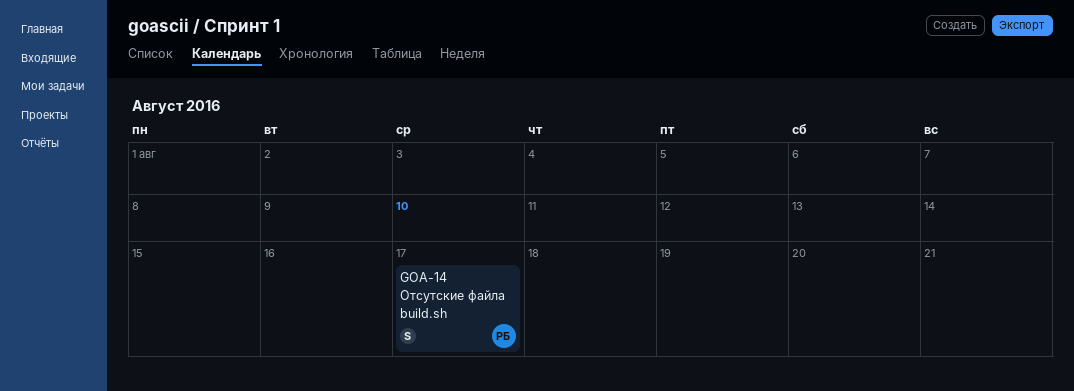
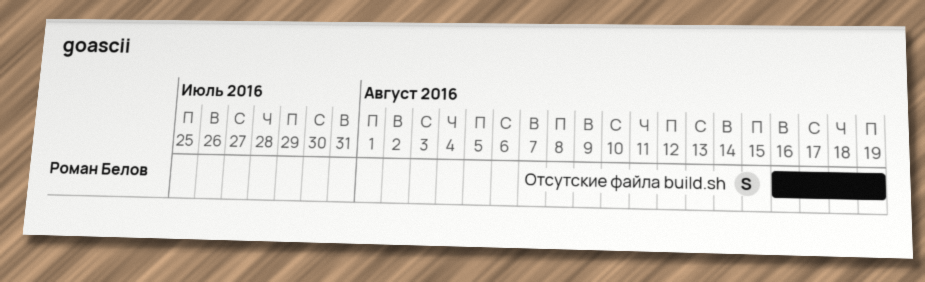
Отсутские файла build.sh, due: Aug 17 -> Aug 19

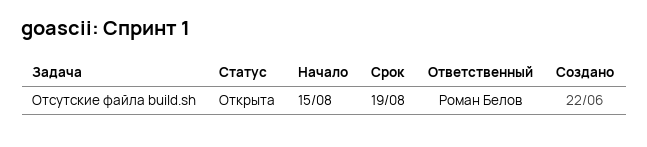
Отсутские файла build.sh, start: Aug 16 -> Aug 15

